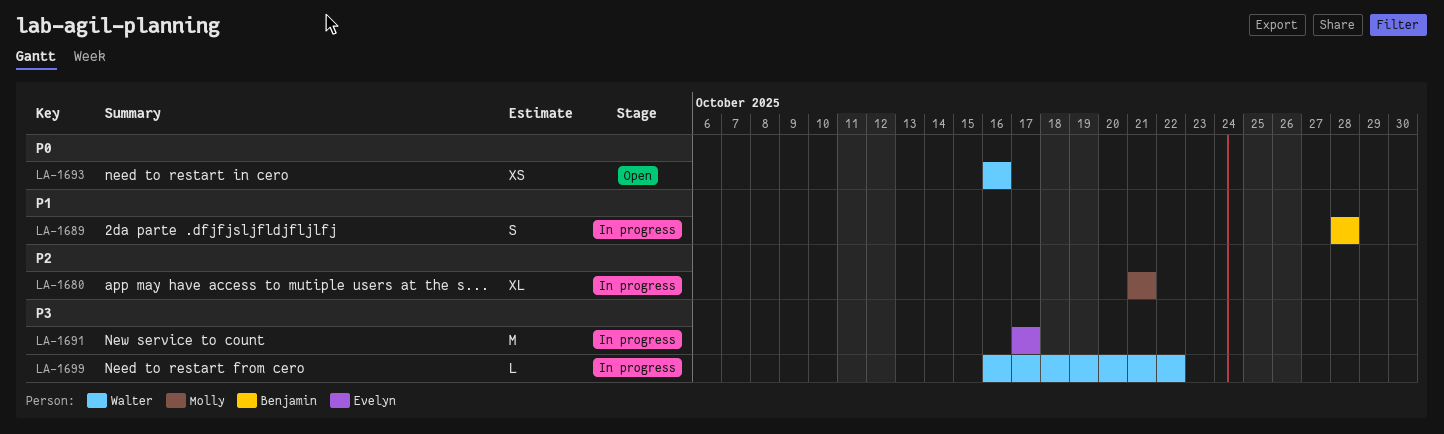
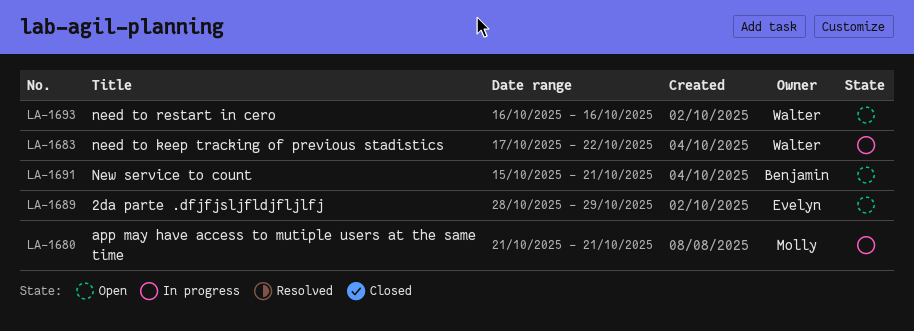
LA-1683: none -> present
LA-1689, status: In progress -> Open
LA-1689, owner: Benjamin -> Evelyn
LA-1689, due: Oct 28 -> Oct 29
LA-1691, status: In progress -> Open
LA-1691, owner: Evelyn -> Benjamin
LA-1691, start: Oct 17 -> Oct 15
LA-1691, due: Oct 17 -> Oct 21
LA-1699: present -> none

